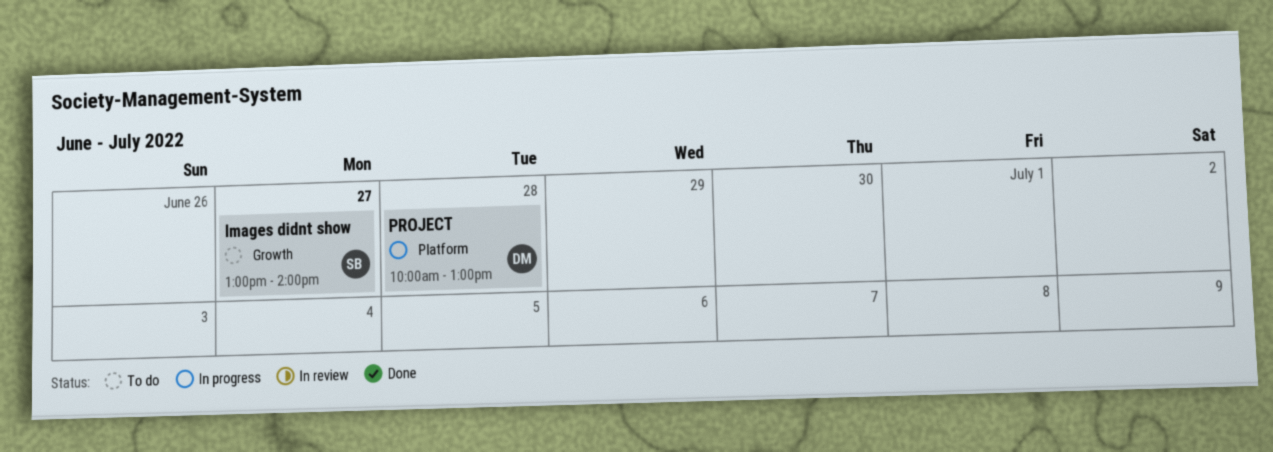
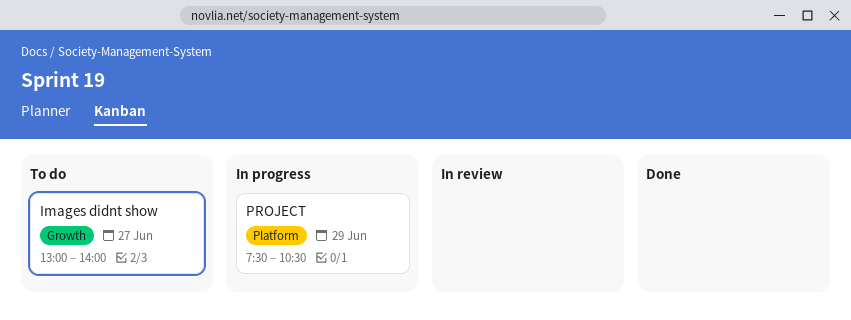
PROJECT, day: Jun 28 -> Jun 29
PROJECT, begins: 10:00 -> 07:30
PROJECT, ends: 13:00 -> 10:30

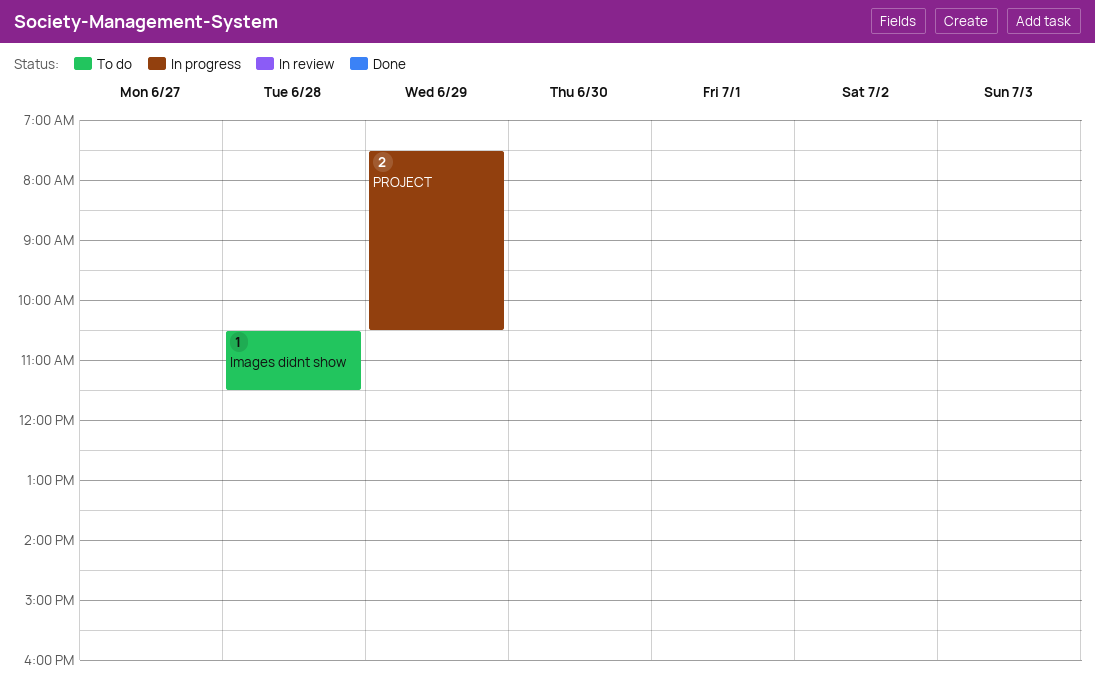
Images didnt show, day: Jun 27 -> Jun 28
Images didnt show, begins: 13:00 -> 10:30
Images didnt show, ends: 14:00 -> 11:30

